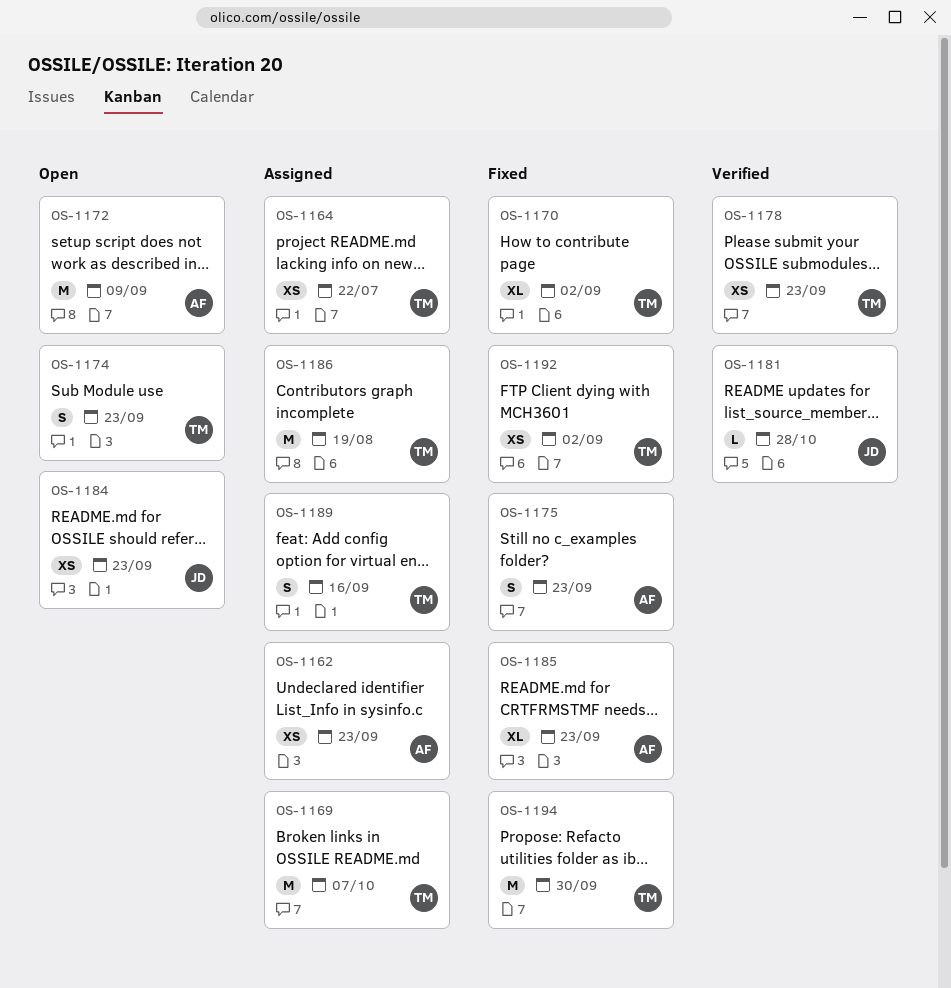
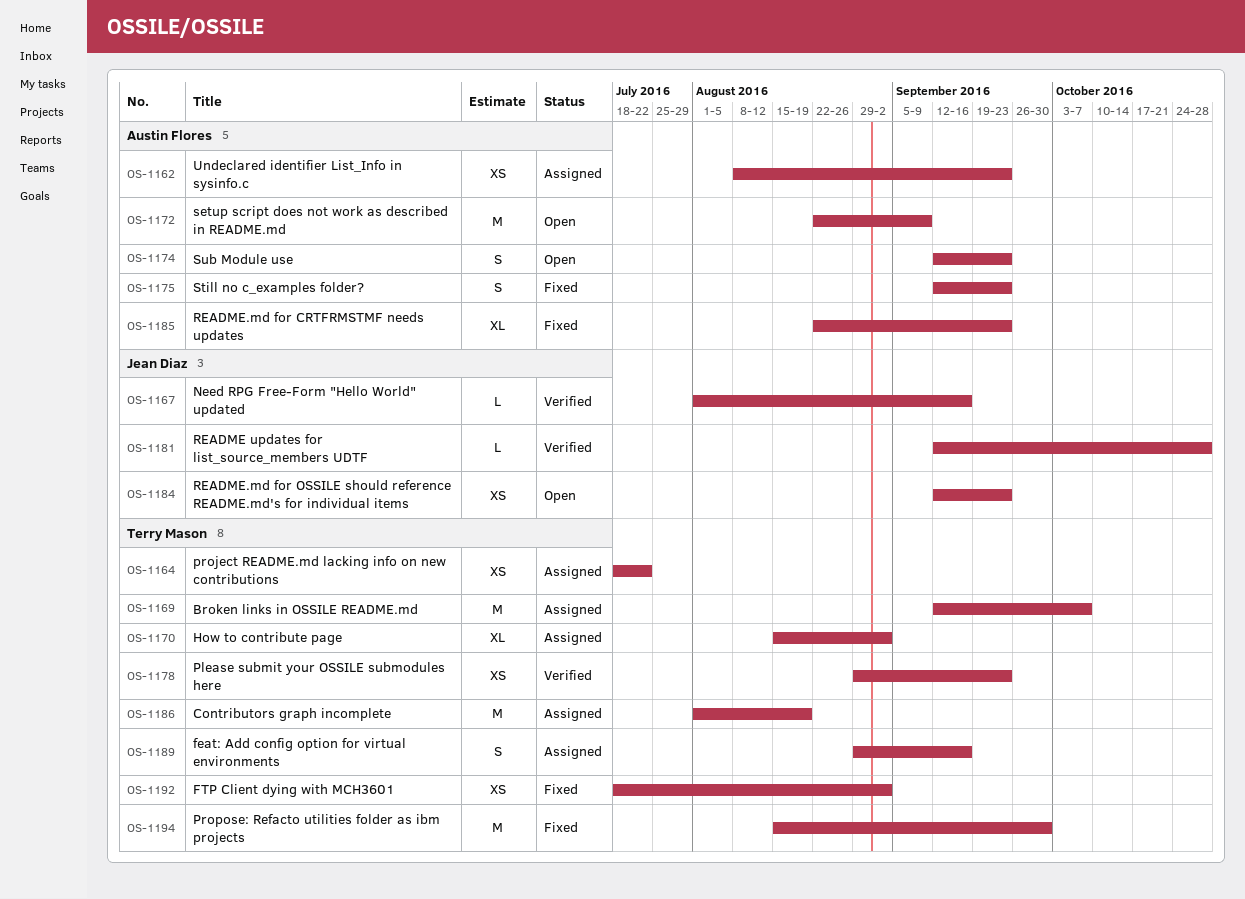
OS-1167: none -> present
OS-1170, status: Fixed -> Assigned
OS-1174, owner: Terry Mason -> Austin Flores

